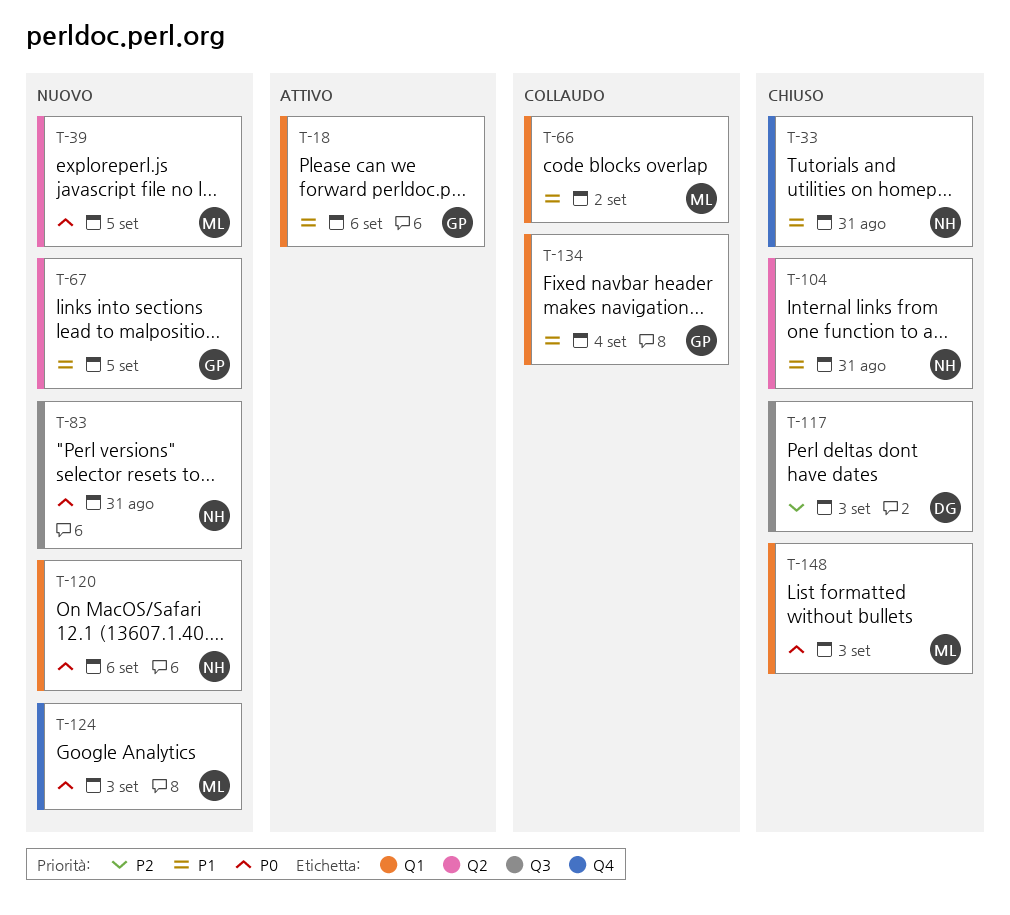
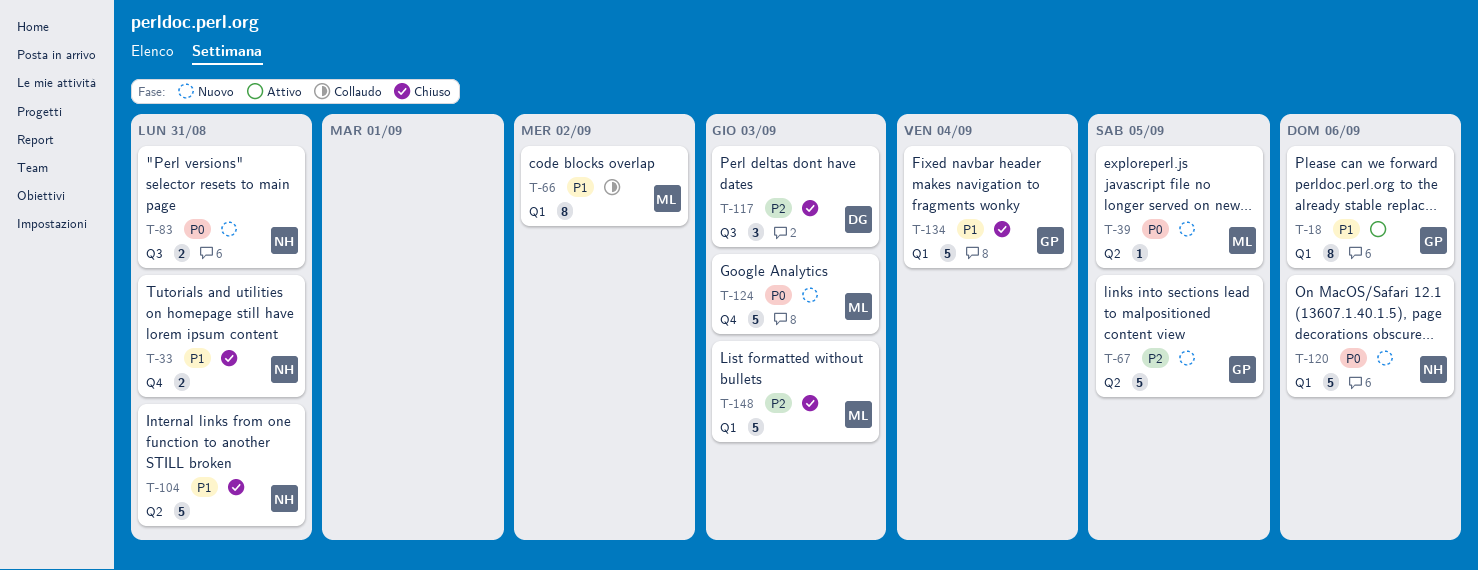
T-67, priority: P1 -> P2
T-134, status: Collaudo -> Chiuso
T-148, priority: P0 -> P2

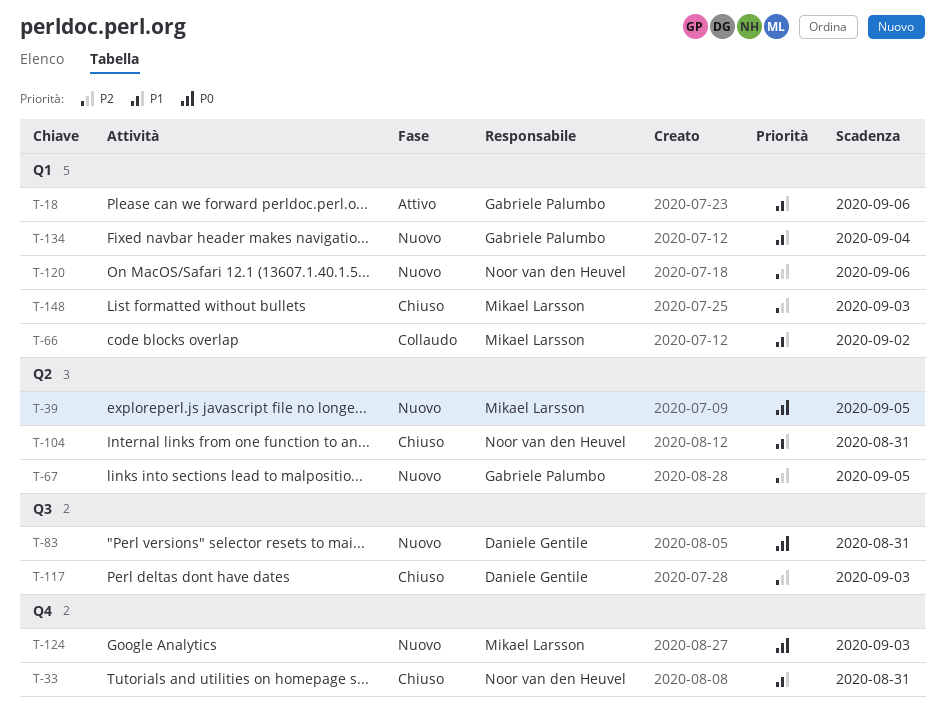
T-83, owner: Noor van den Heuvel -> Daniele Gentile
T-120, priority: P0 -> P2
T-134, status: Chiuso -> Nuovo

